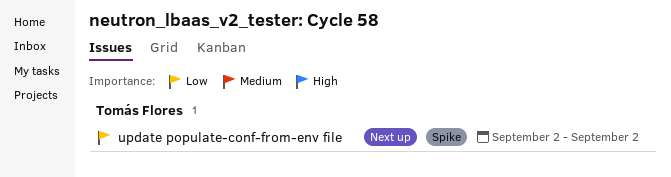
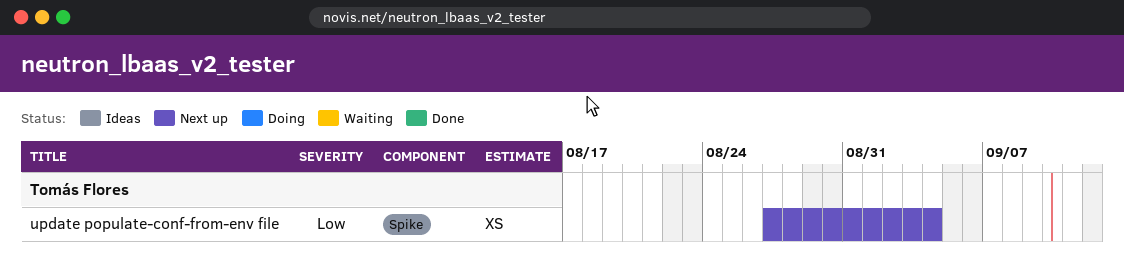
update populate-conf-from-env file, start: Sep 2 -> Aug 27
update populate-conf-from-env file, due: Sep 2 -> Sep 4

